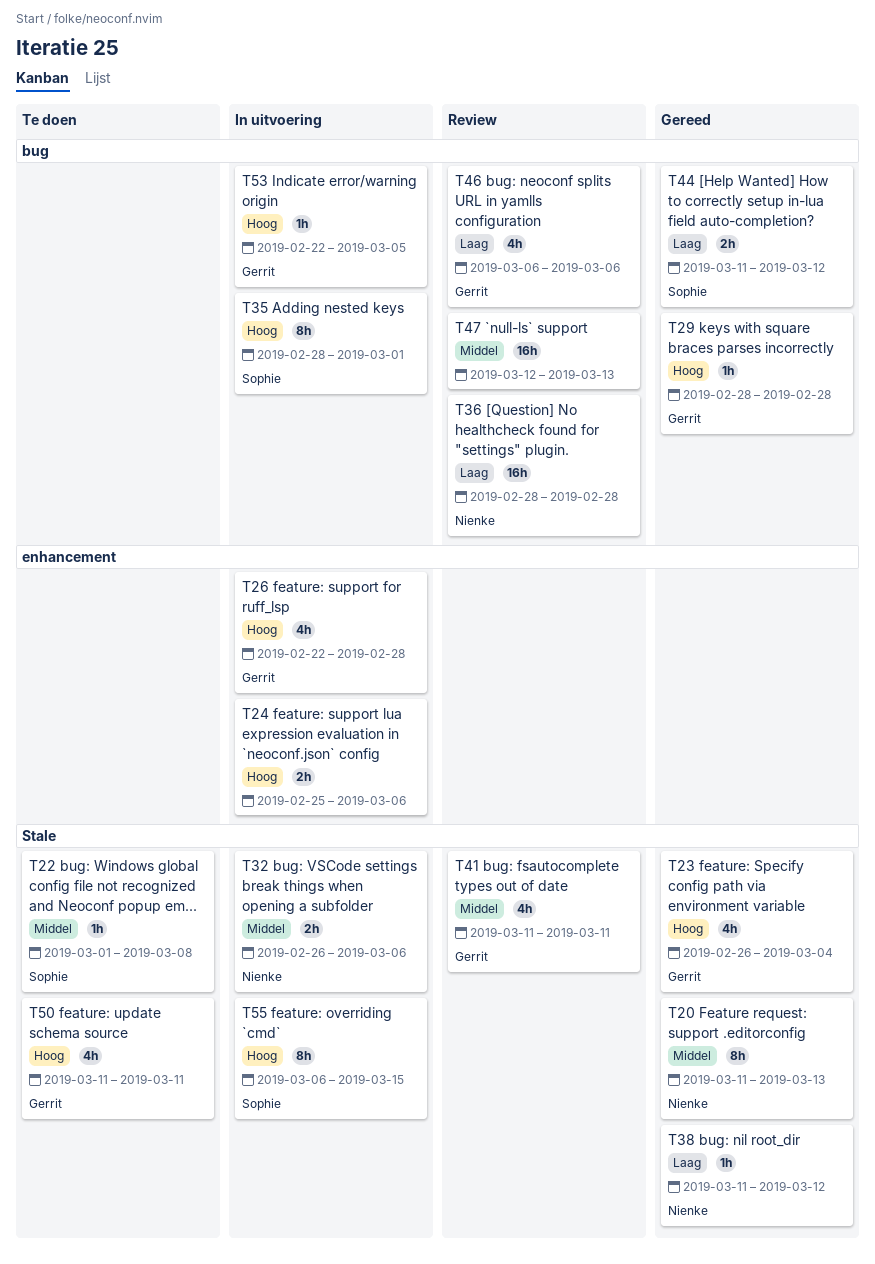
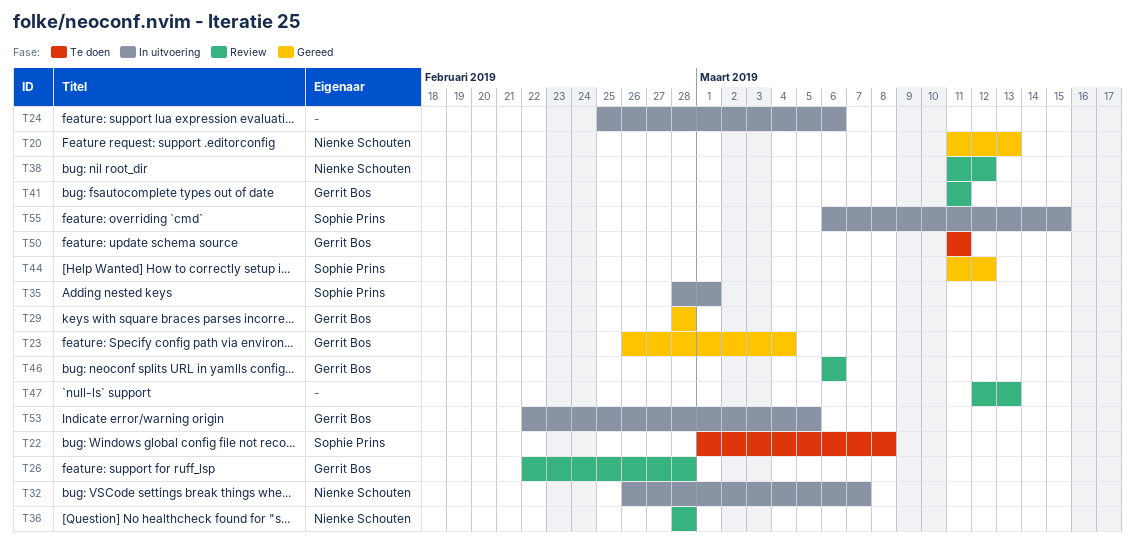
T26, status: In uitvoering -> Review
T32, due: Mar 6 -> Mar 7
T38, status: Gereed -> Review

